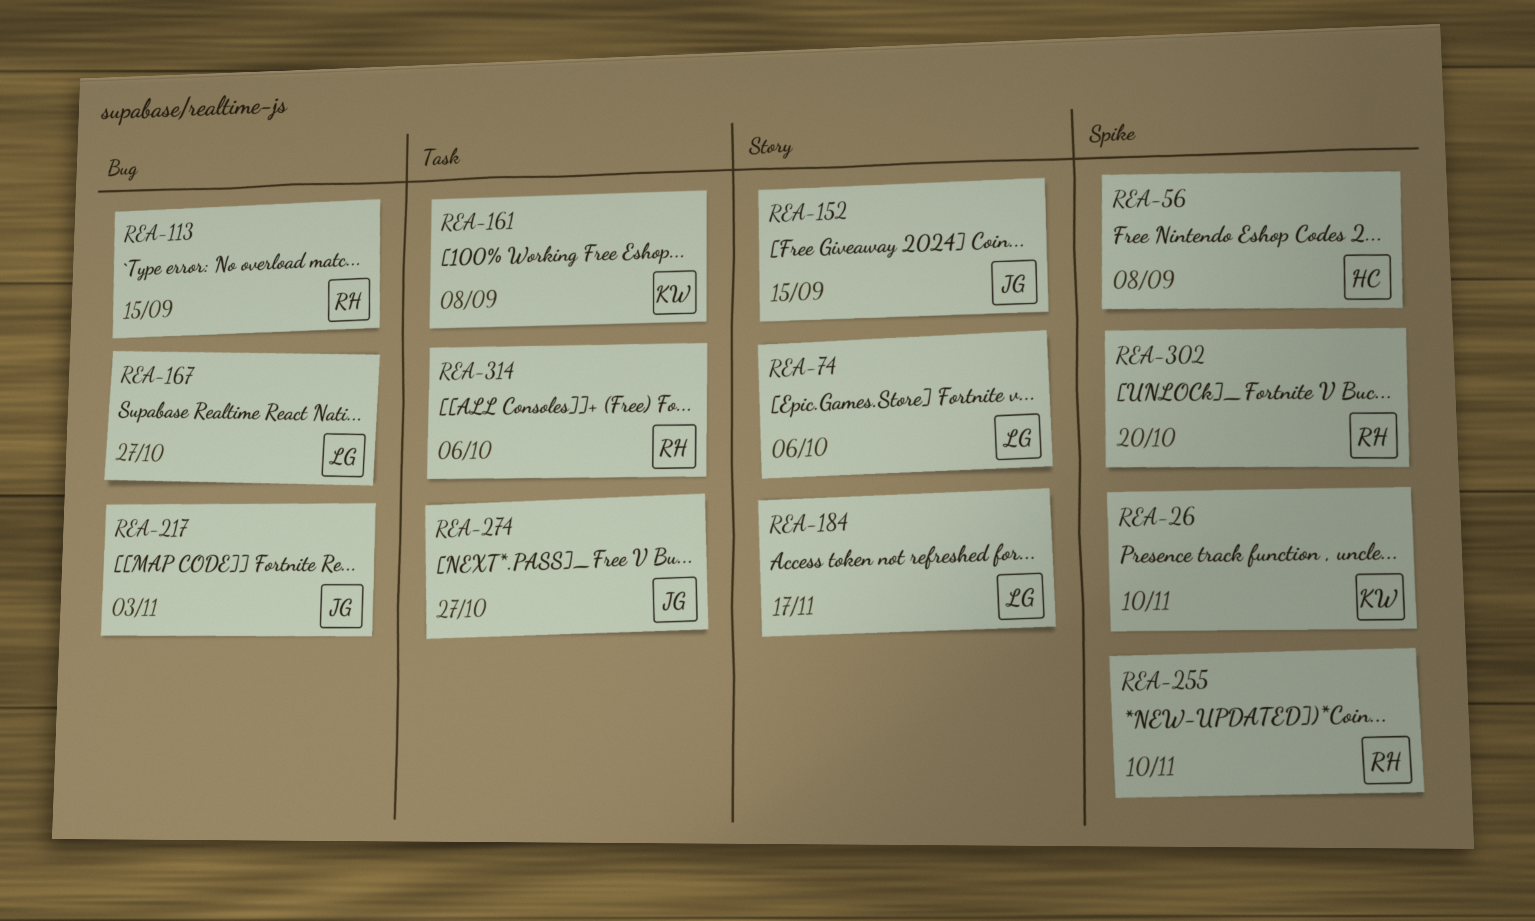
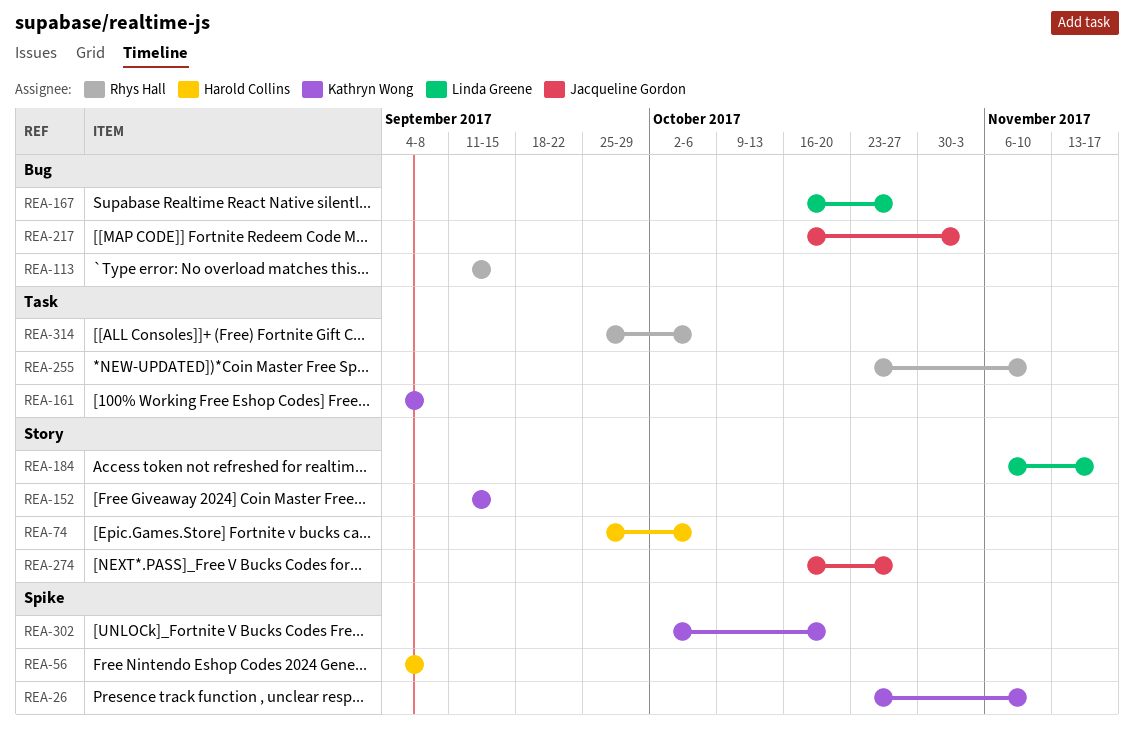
REA-74, owner: Linda Greene -> Harold Collins
REA-152, owner: Jacqueline Gordon -> Kathryn Wong
REA-255, label: Spike -> Task
REA-274, label: Task -> Story
REA-302, owner: Rhys Hall -> Kathryn Wong

